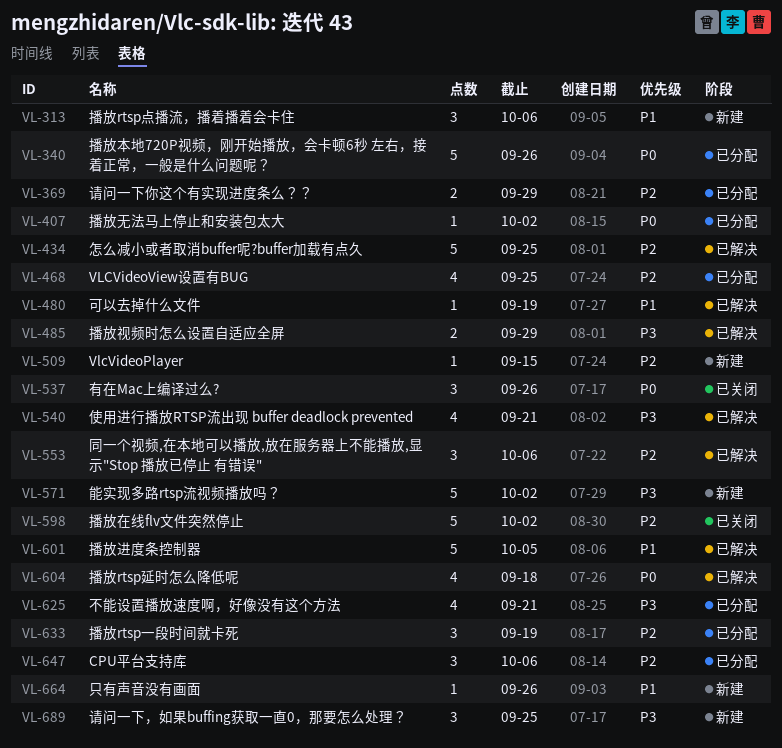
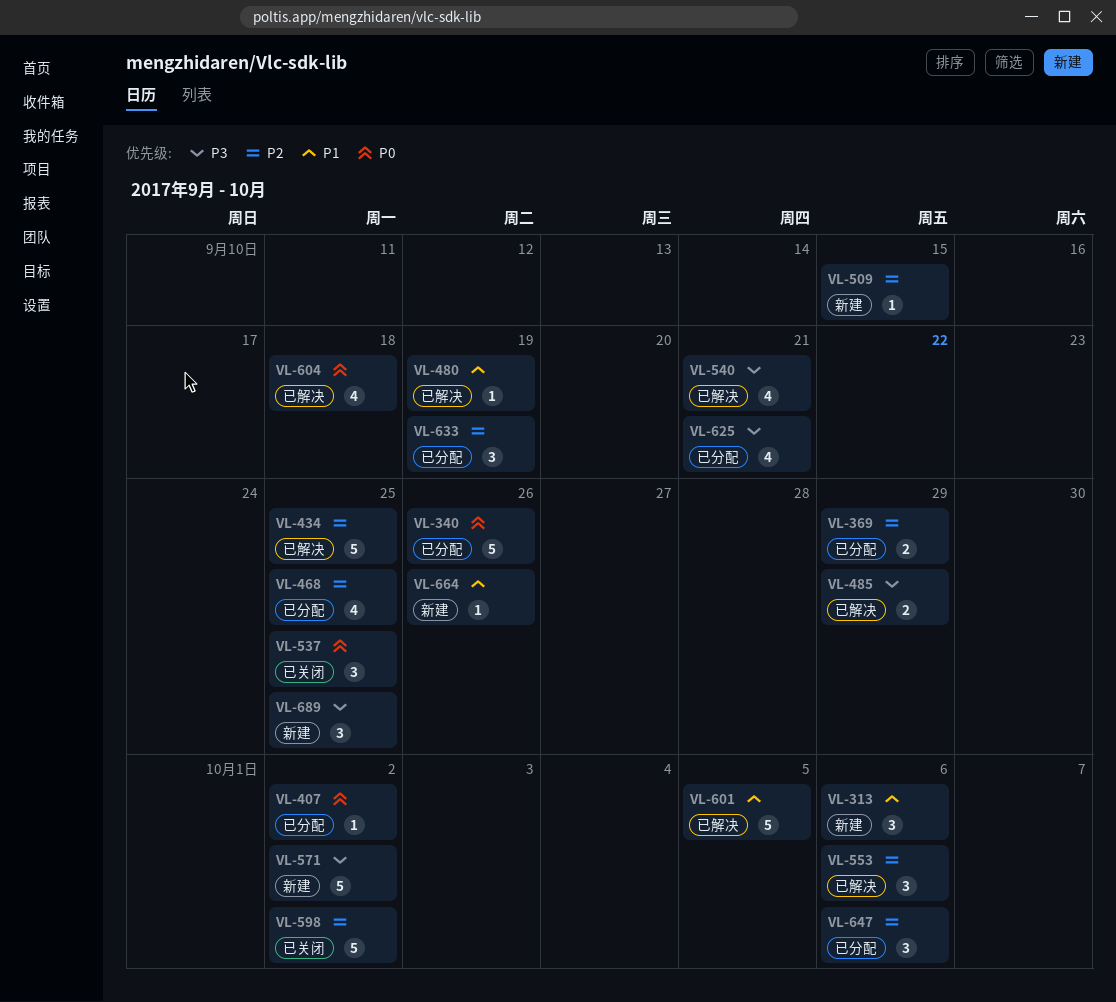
VL-537, due: Sep 26 -> Sep 25

